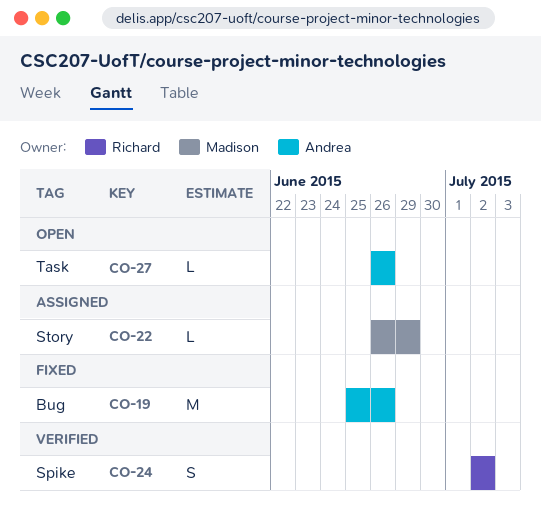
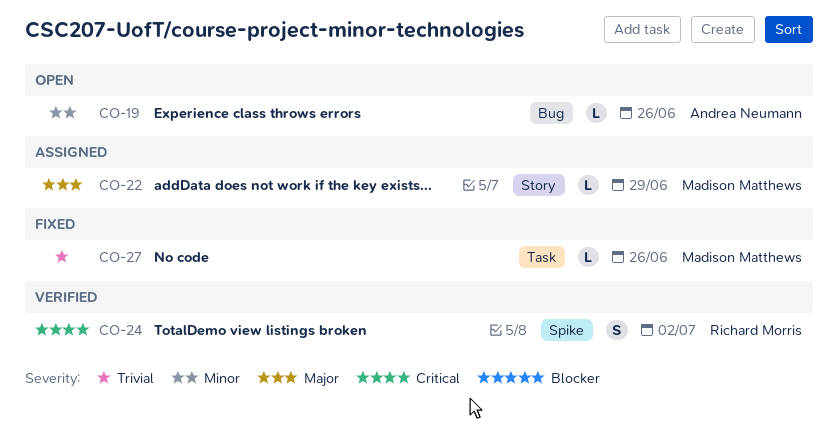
CO-19, status: Fixed -> Open
CO-19, estimate: M -> L
CO-27, status: Open -> Fixed
CO-27, owner: Andrea Neumann -> Madison Matthews

